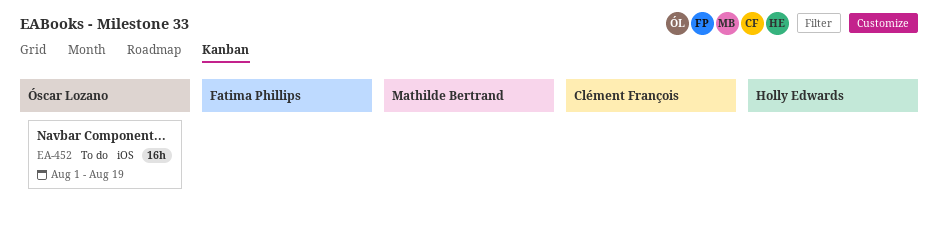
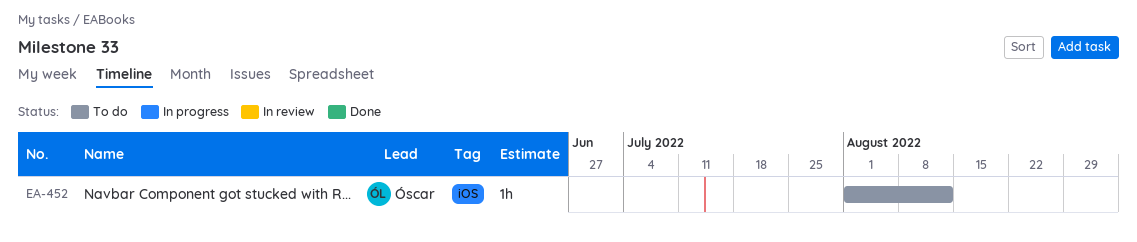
EA-452, estimate: 16h -> 1h
EA-452, due: Aug 19 -> Aug 12

